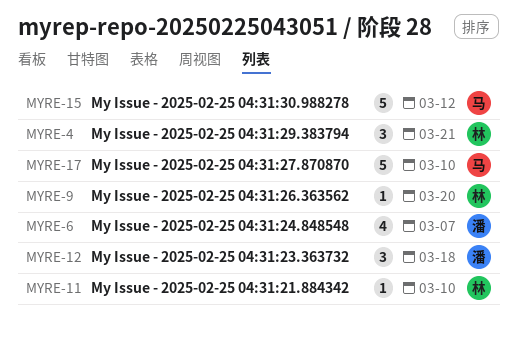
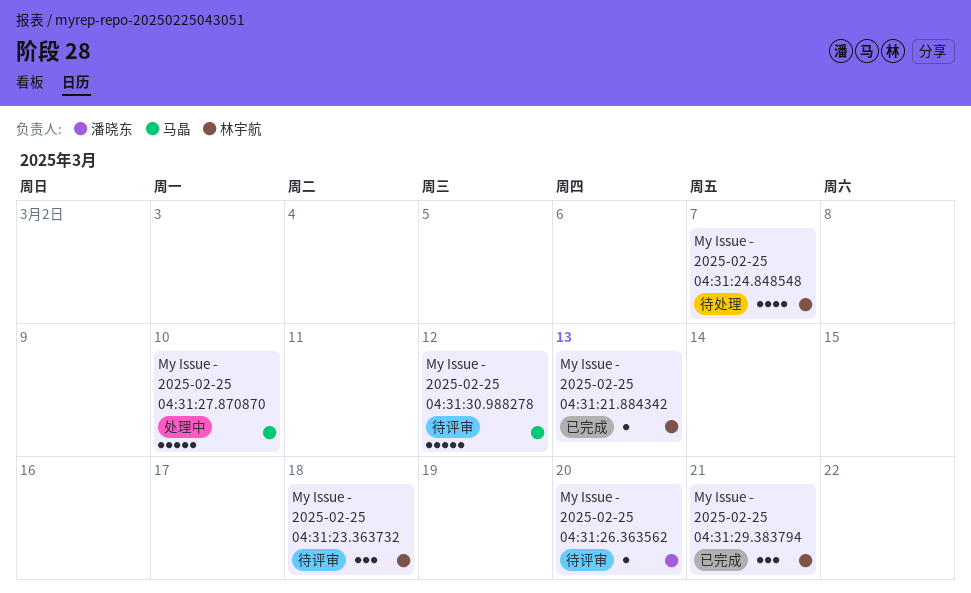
My Issue - 2025-02-25 04:31:21.884342, due: Mar 10 -> Mar 13
My Issue - 2025-02-25 04:31:23.363732, owner: 潘晓东 -> 林宇航
My Issue - 2025-02-25 04:31:24.848548, owner: 潘晓东 -> 林宇航
My Issue - 2025-02-25 04:31:26.363562, owner: 林宇航 -> 潘晓东

